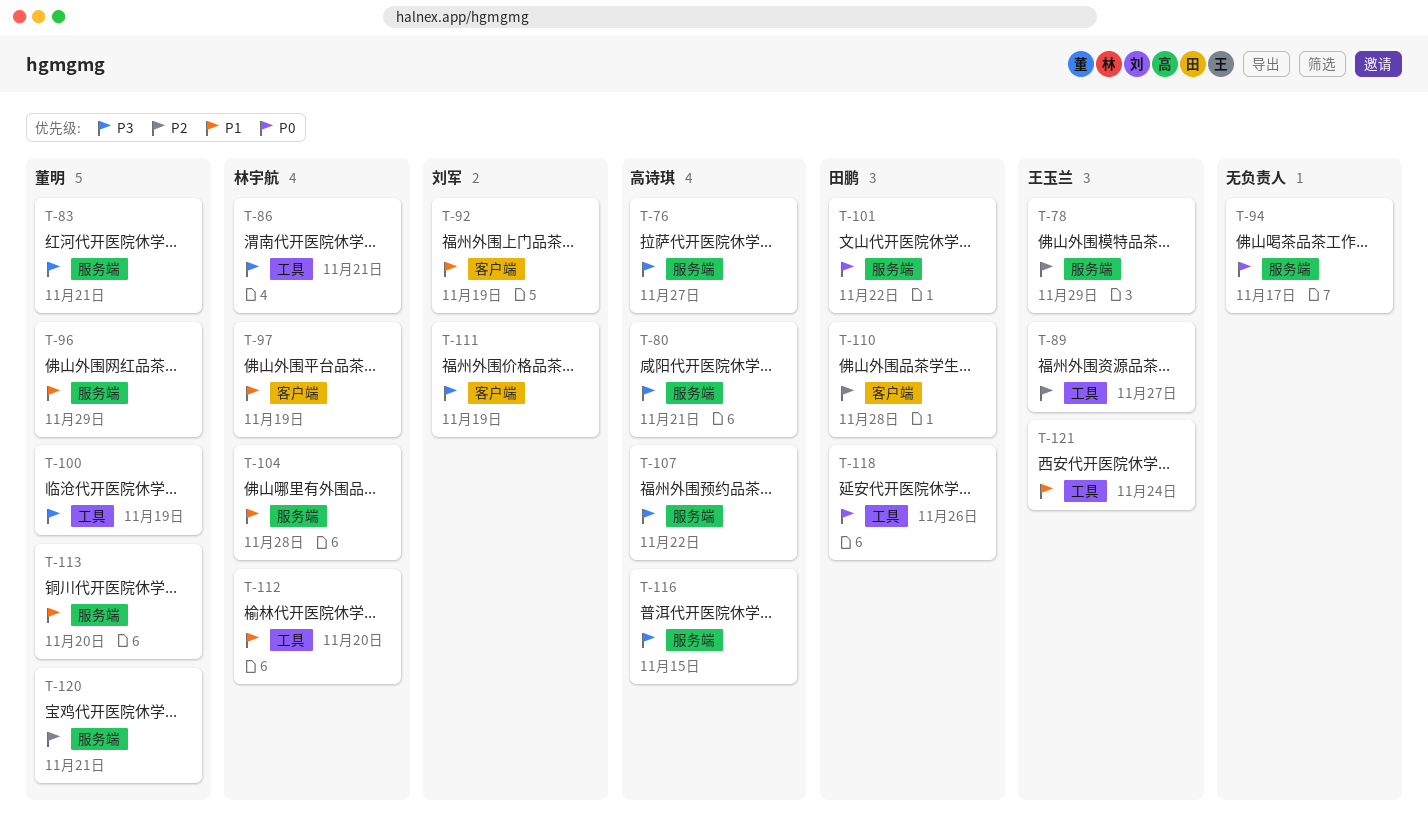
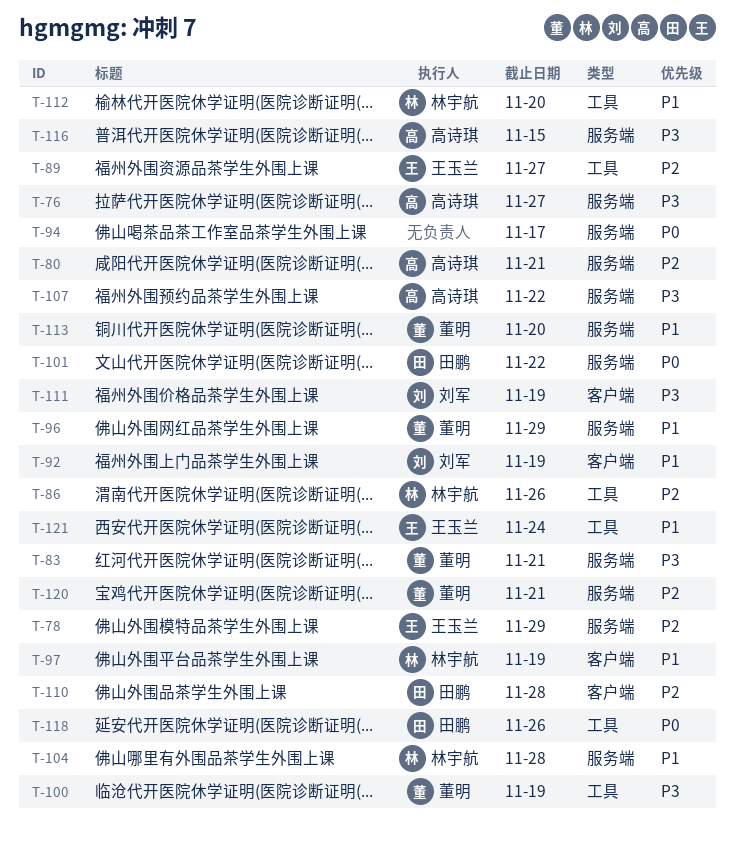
T-80, priority: P3 -> P2
T-86, priority: P3 -> P2
T-86, due: Nov 21 -> Nov 26

